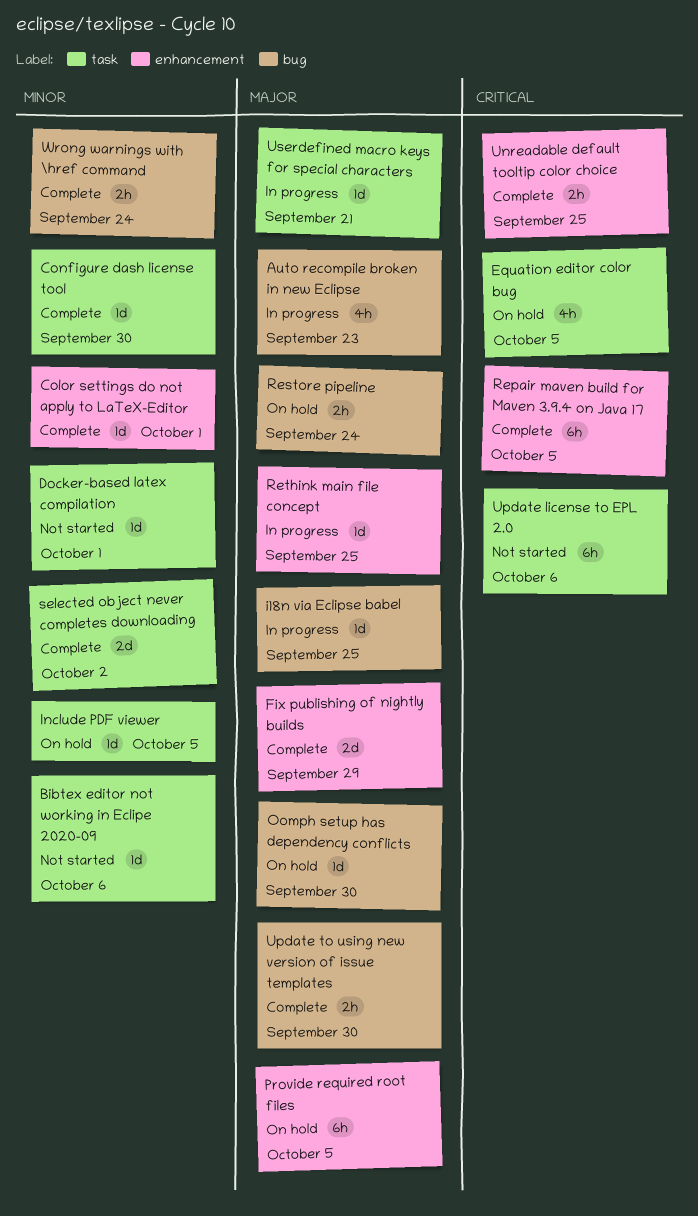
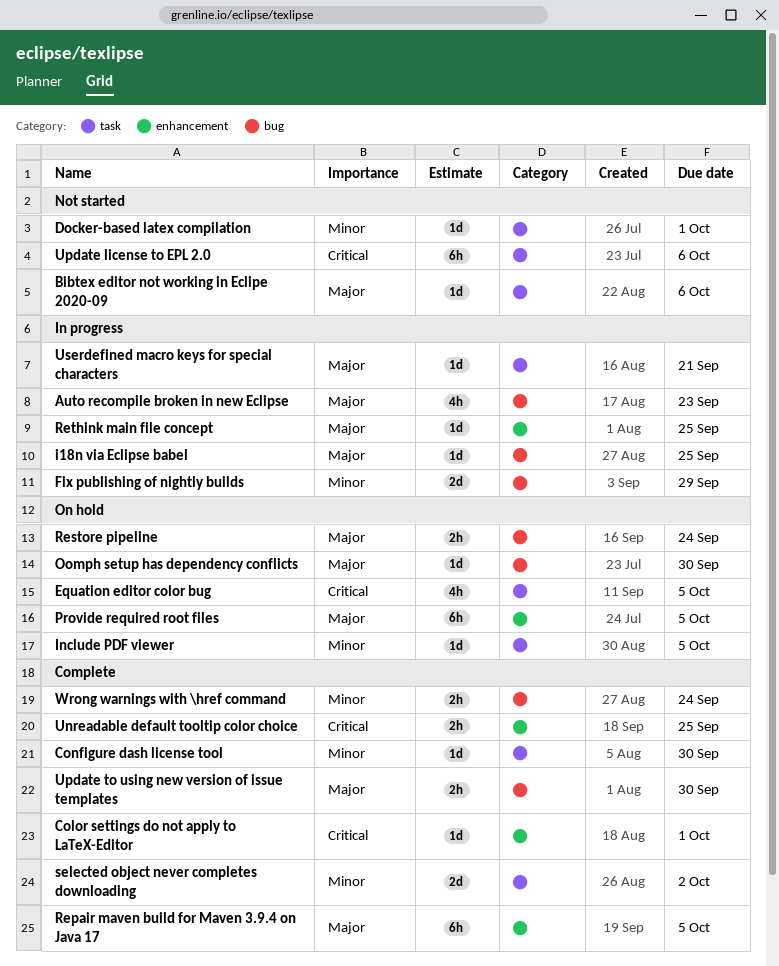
Bibtex editor not working in Eclipe 2020-09, priority: Minor -> Major
Color settings do not apply to LaTeX-Editor, priority: Minor -> Critical
Fix publishing of nightly builds, status: Complete -> In progress
Fix publishing of nightly builds, priority: Major -> Minor
Fix publishing of nightly builds, label: enhancement -> bug
Repair maven build for Maven 3.9.4 on Java 17, priority: Critical -> Major

